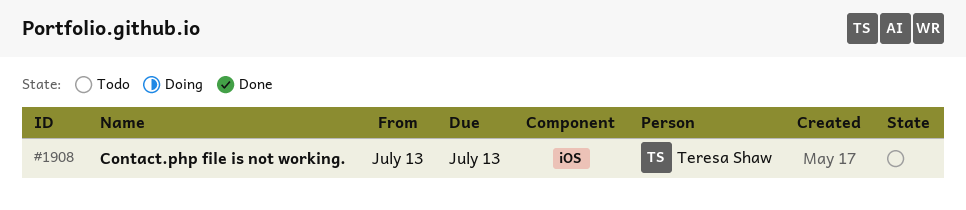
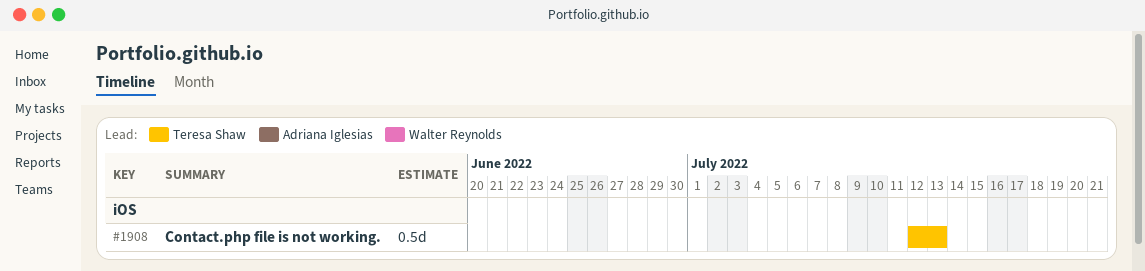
#1908, start: Jul 13 -> Jul 12

